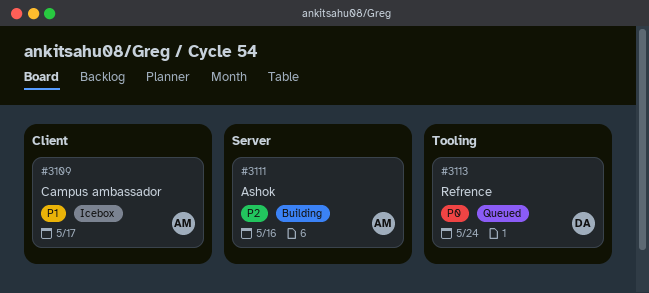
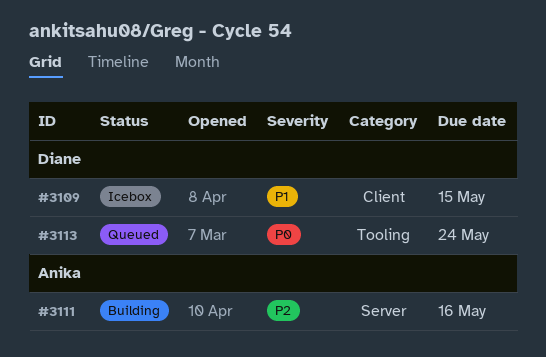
#3109, owner: Anika -> Diane
#3109, due: May 17 -> May 15

